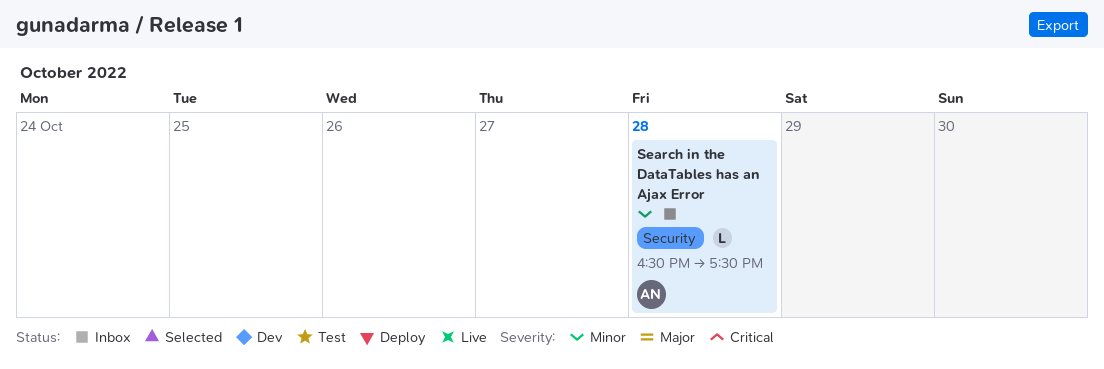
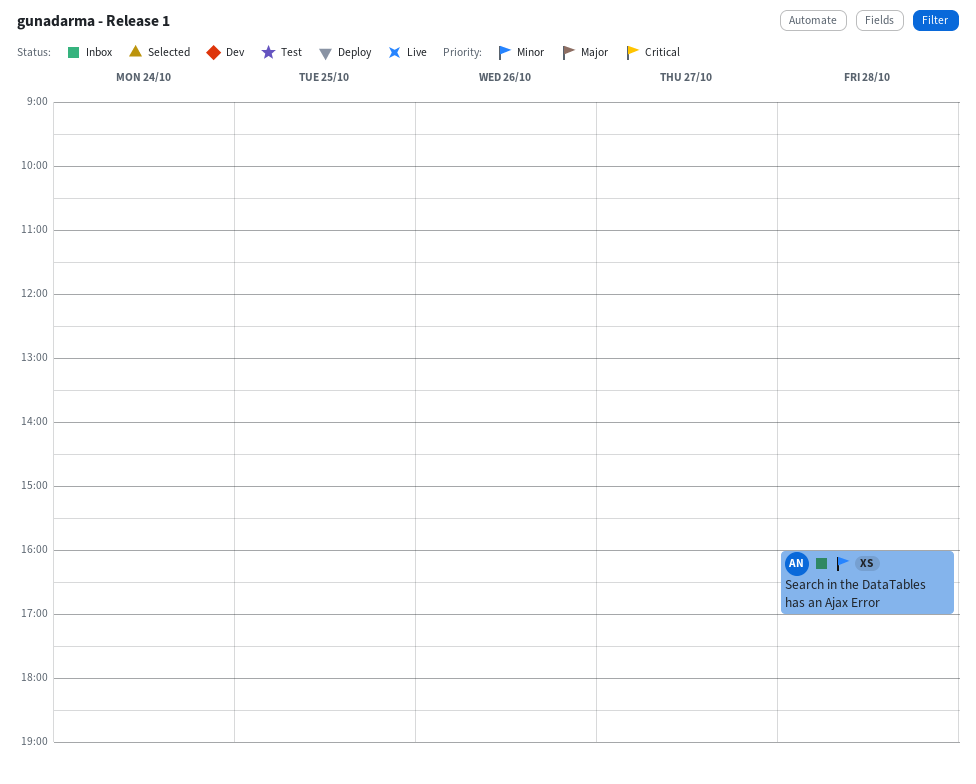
Search in the DataTables has an Ajax Error, estimate: L -> XS
Search in the DataTables has an Ajax Error, begins: 16:30 -> 16:00
Search in the DataTables has an Ajax Error, ends: 17:30 -> 17:00

